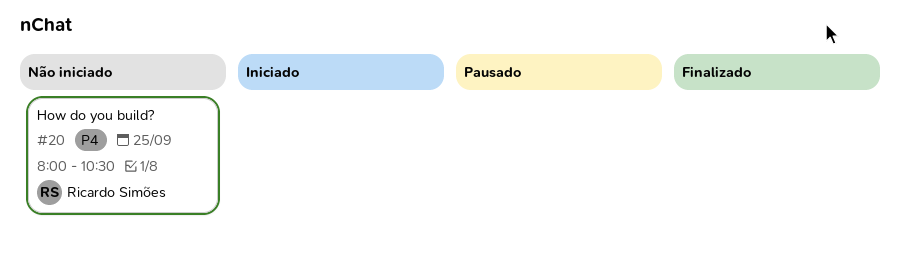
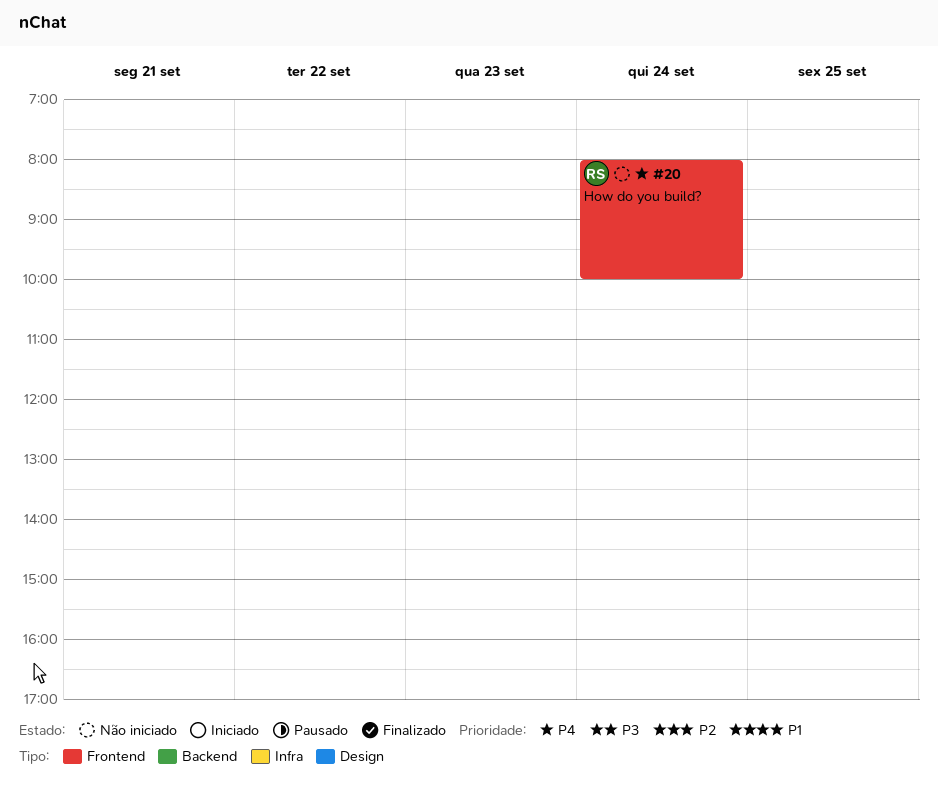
#20, day: Sep 25 -> Sep 24
#20, ends: 10:30 -> 10:00

